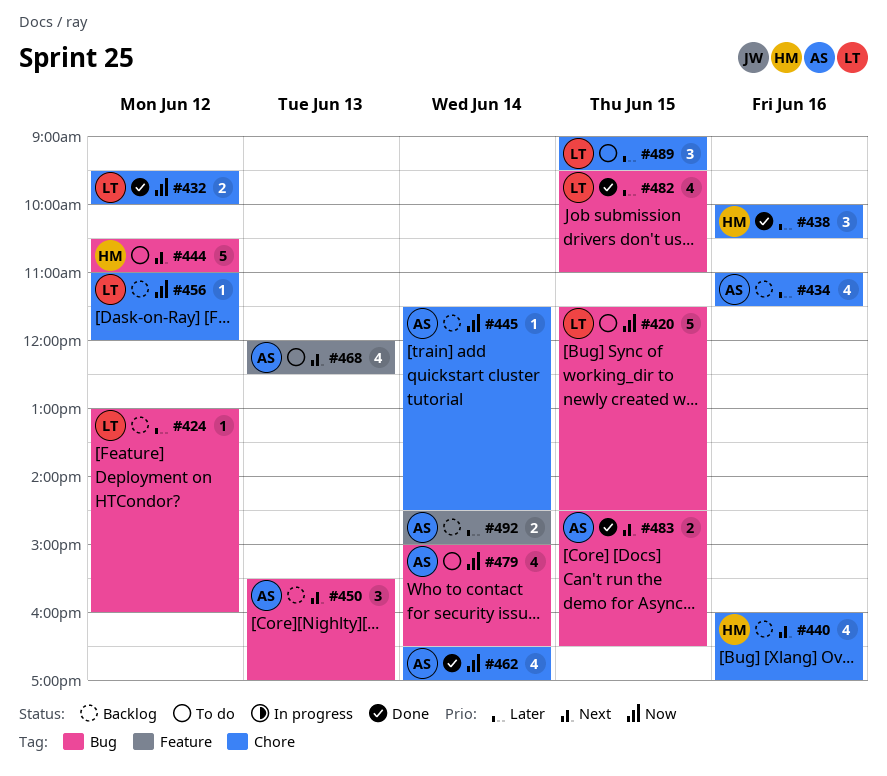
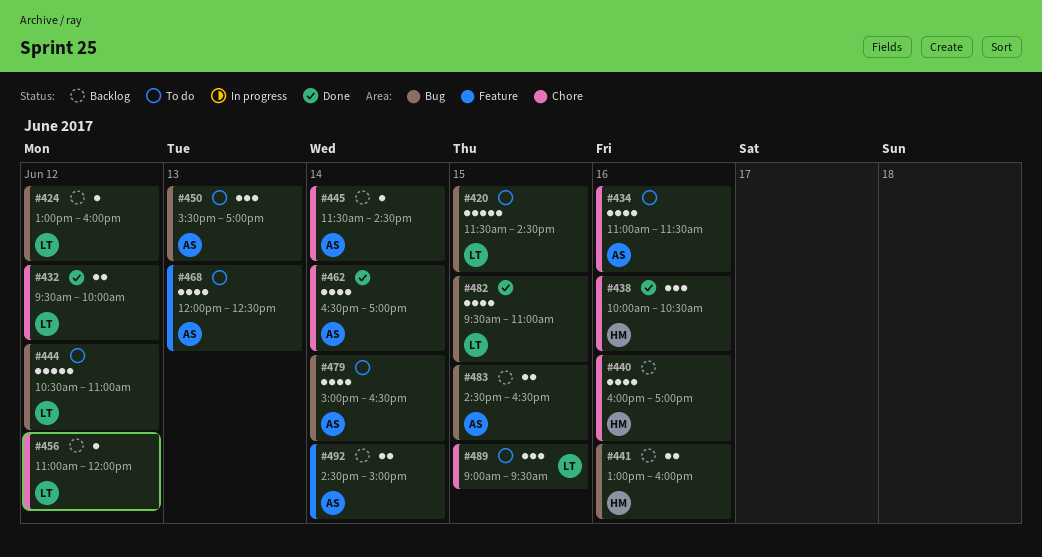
#434, status: Backlog -> To do
#441: none -> present
#444, owner: HM -> LT
#450, status: Backlog -> To do
#483, status: Done -> Backlog

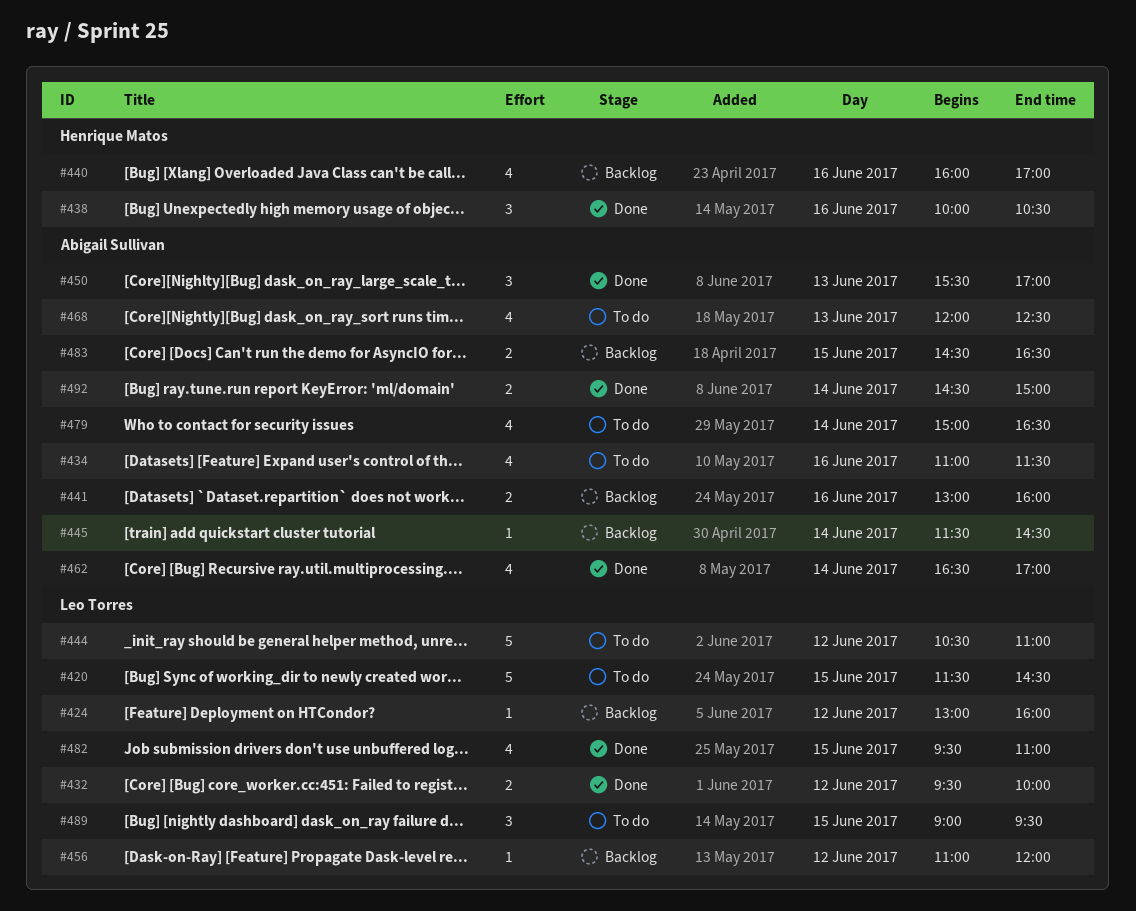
#441, owner: Henrique Matos -> Abigail Sullivan
#450, status: To do -> Done
#492, status: Backlog -> Done

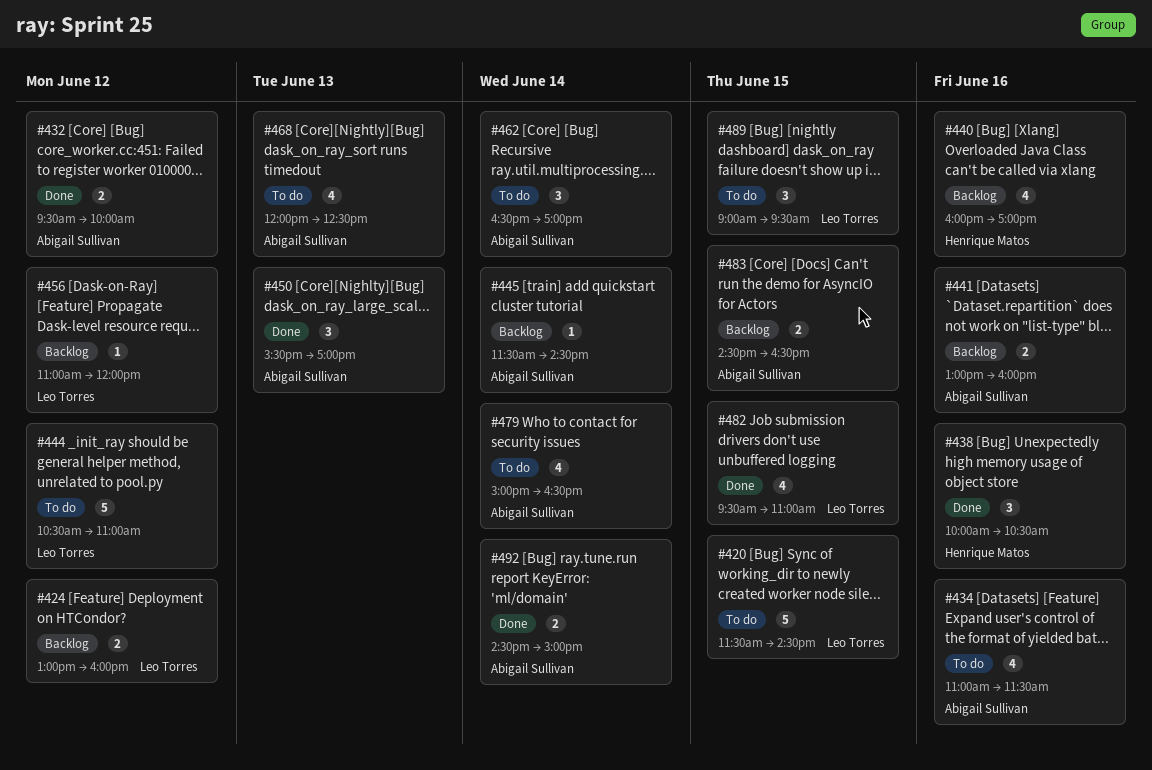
#424, estimate: 1 -> 2
#432, owner: Leo Torres -> Abigail Sullivan
#462, status: Done -> To do
#462, estimate: 4 -> 3

